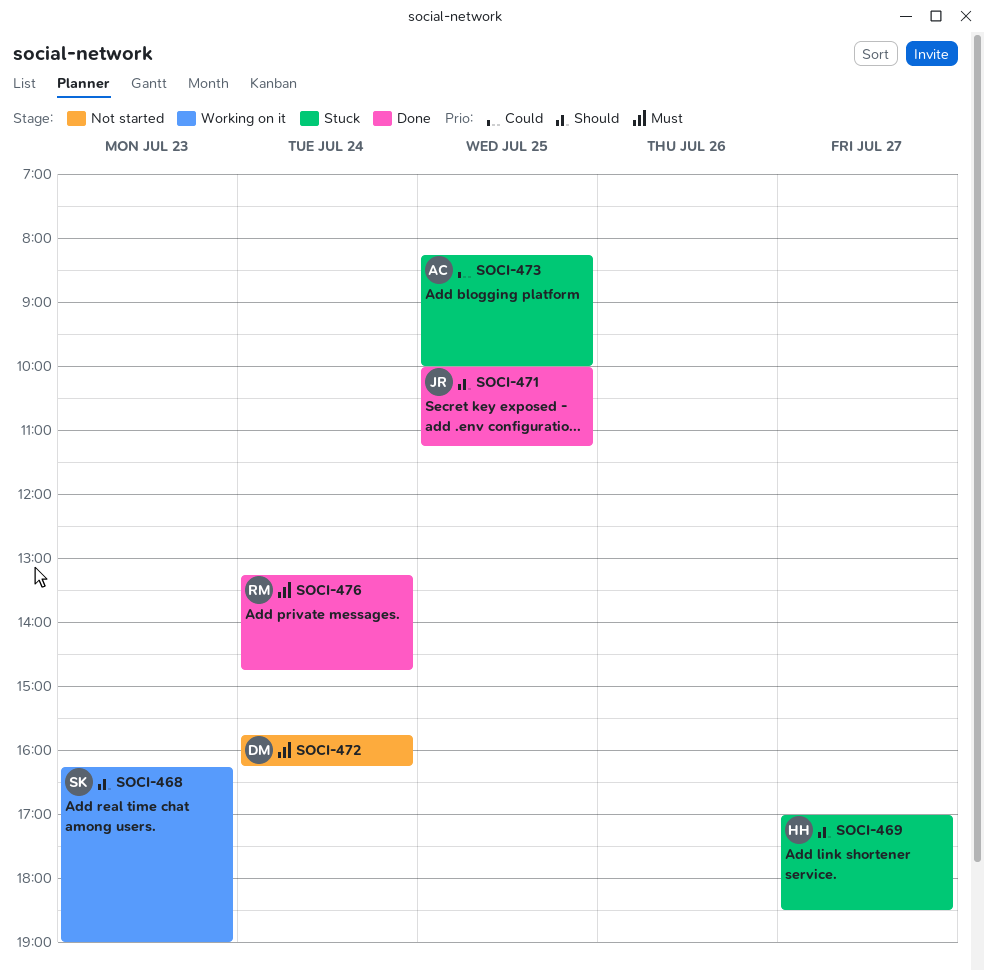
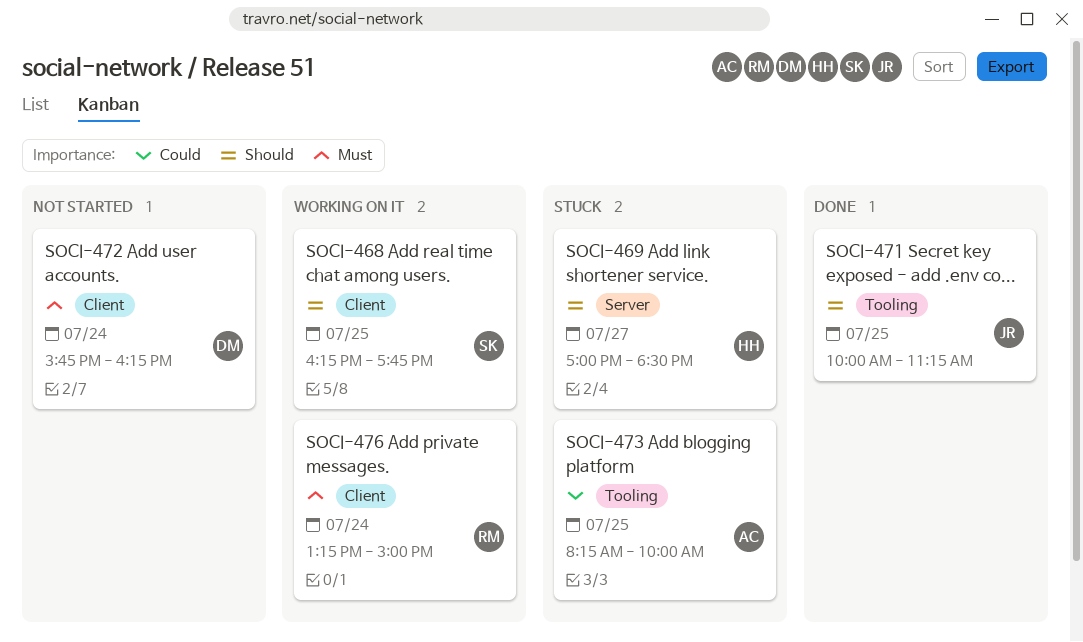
SOCI-468, day: Jul 23 -> Jul 25
SOCI-468, ends: 19:00 -> 17:45
SOCI-476, status: Done -> Working on it
SOCI-476, ends: 14:45 -> 15:00

